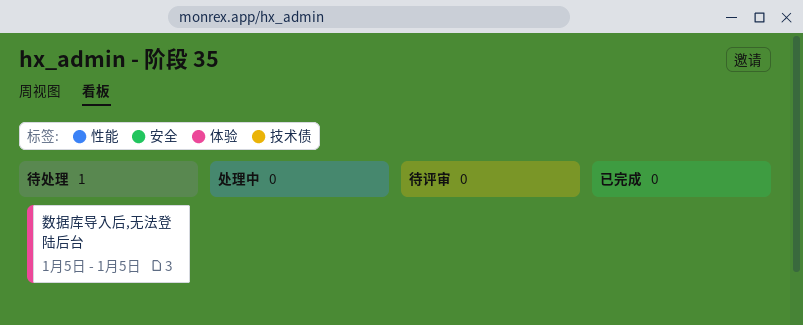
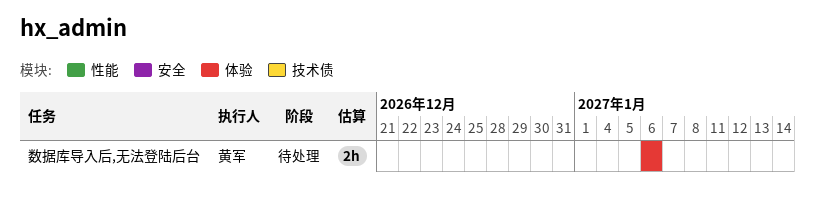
数据库导入后,无法登陆后台, start: Jan 5 -> Jan 6
数据库导入后,无法登陆后台, due: Jan 5 -> Jan 6

